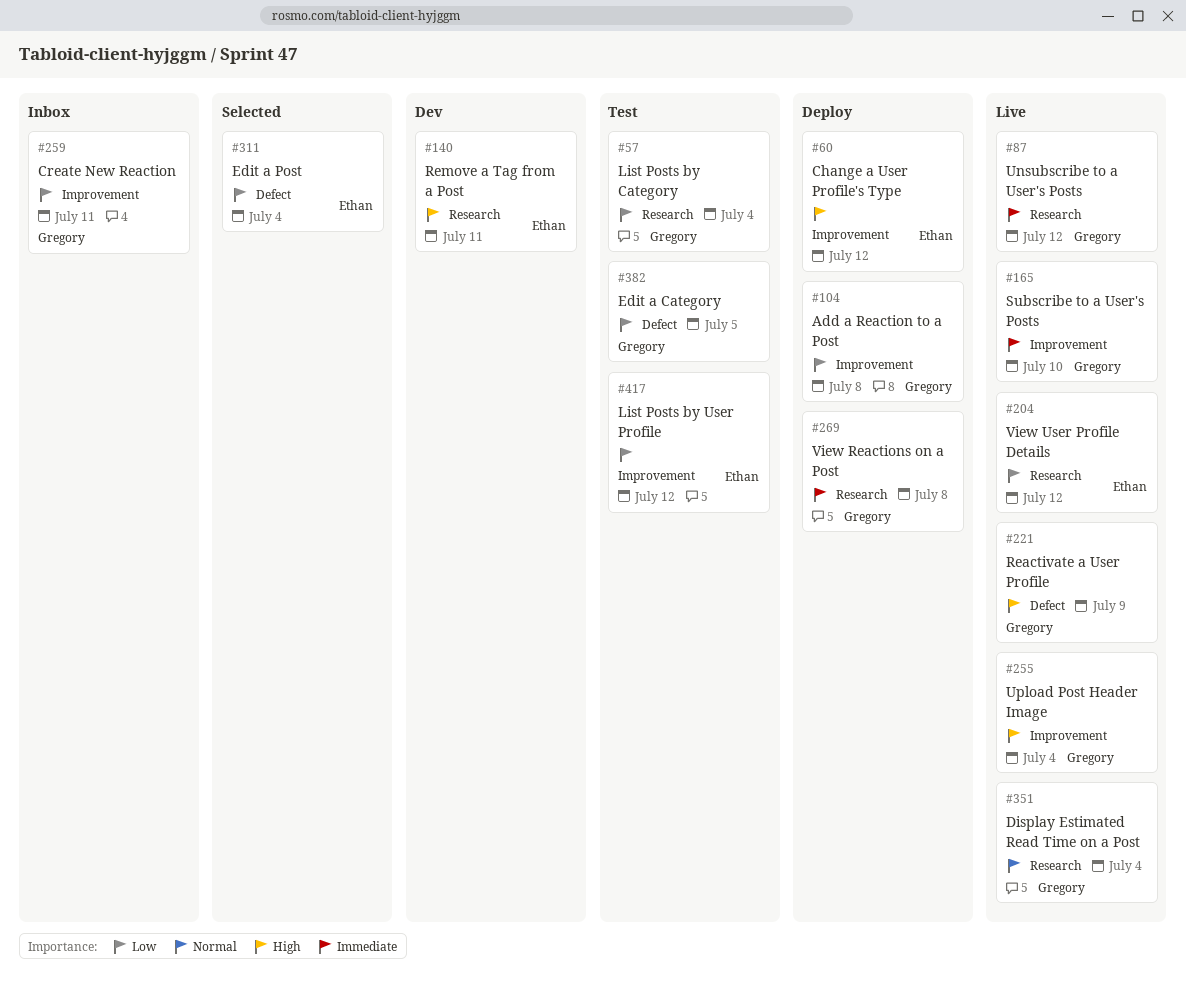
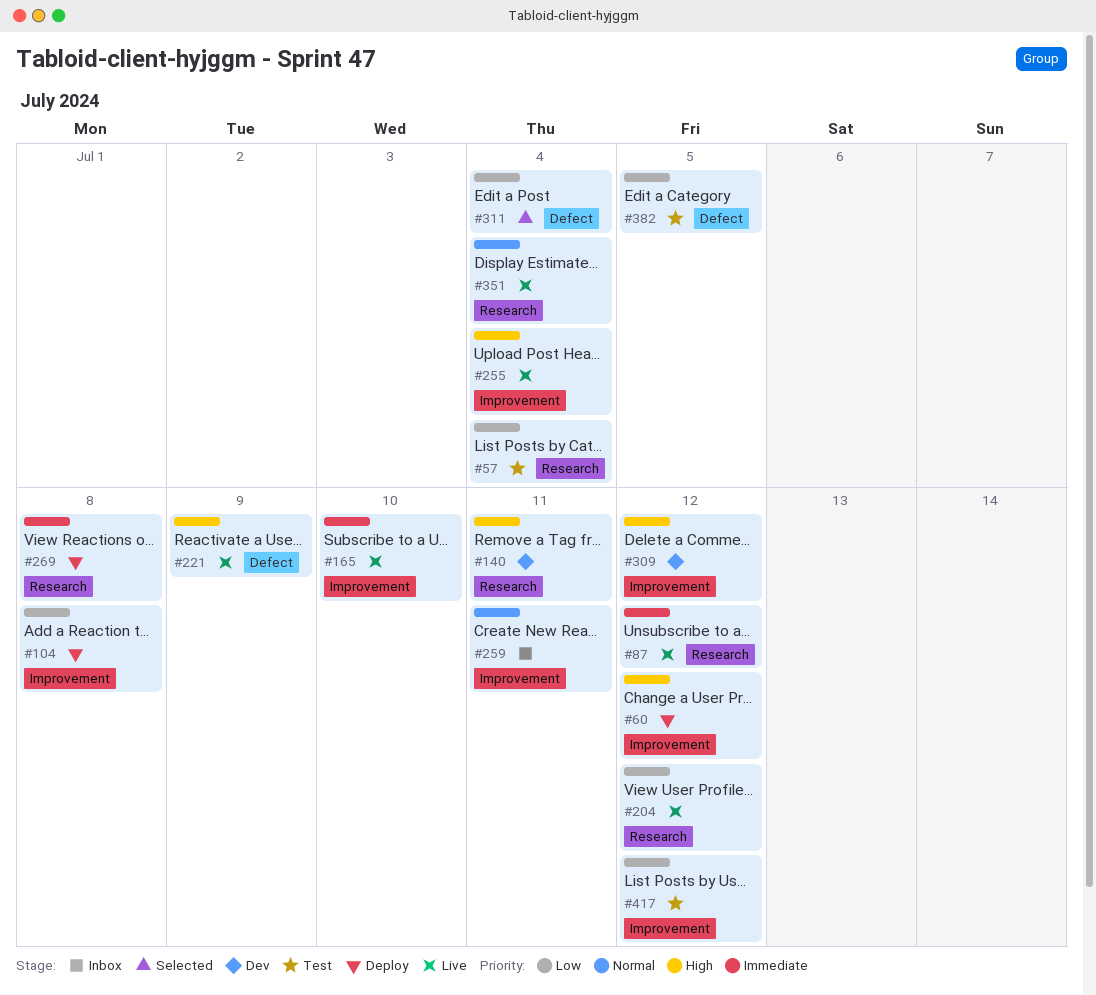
#259, priority: Low -> Normal
#309: none -> present

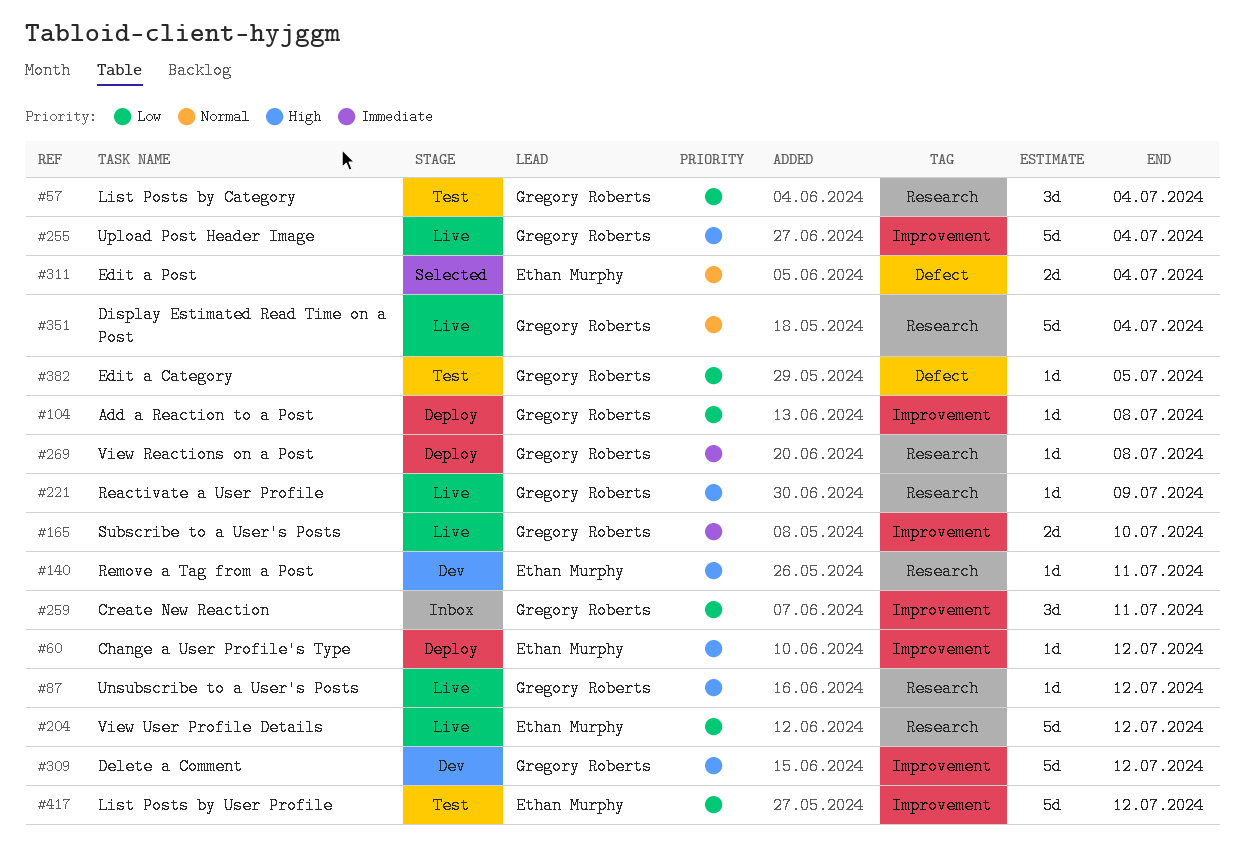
#87, priority: Immediate -> High
#221, label: Defect -> Research
#259, priority: Normal -> Low
#311, priority: Low -> Normal

